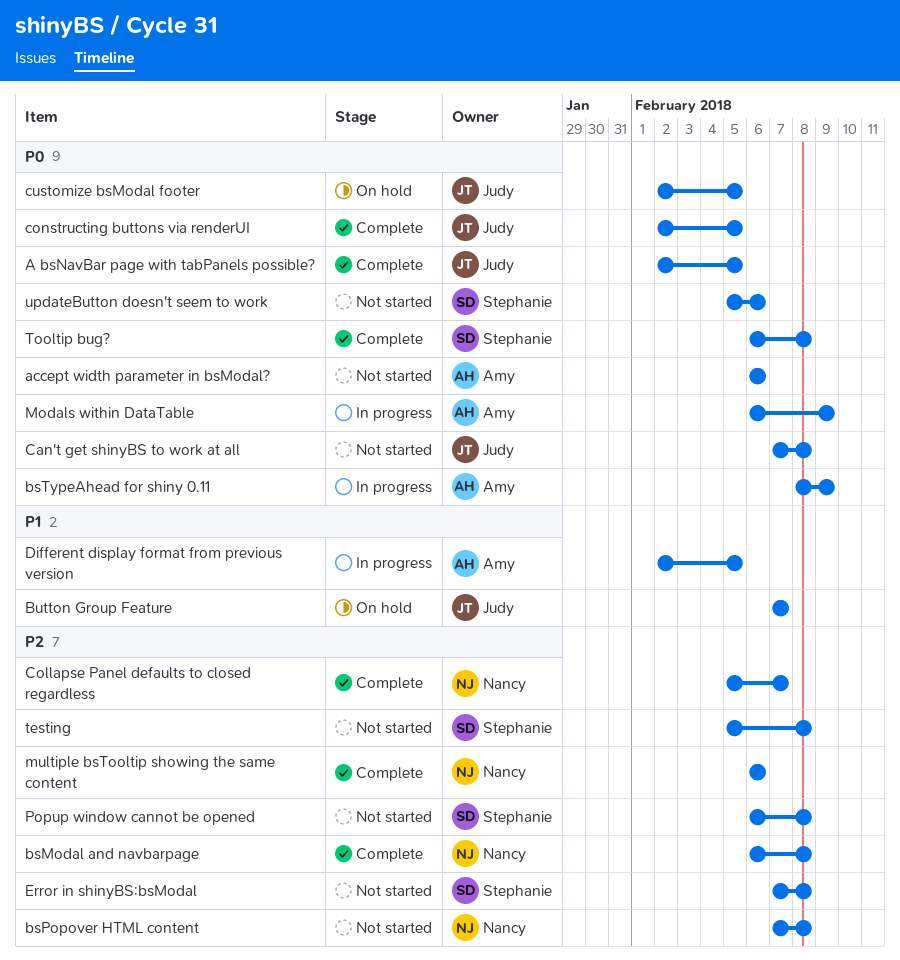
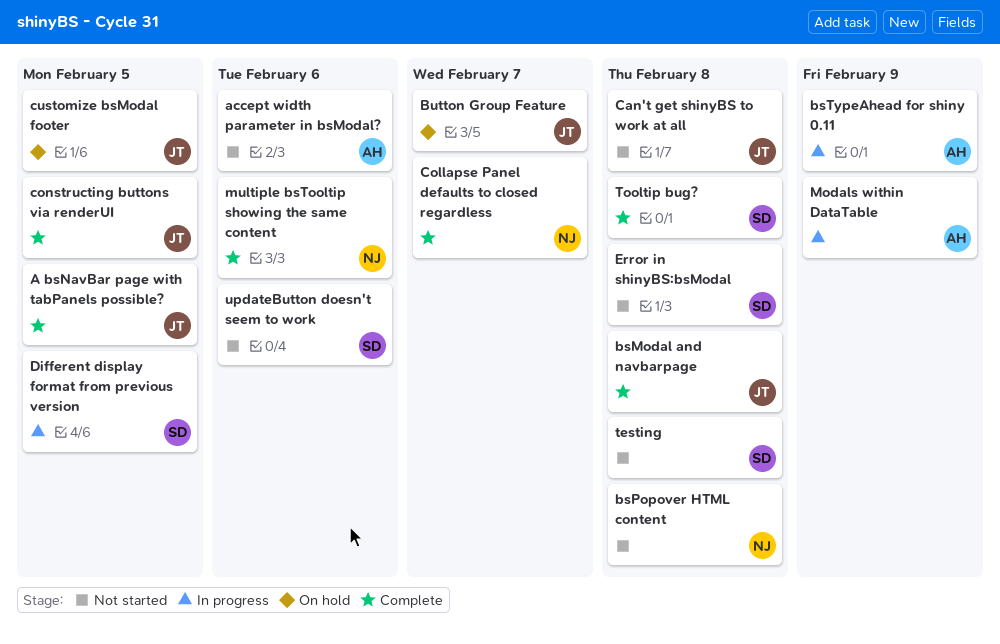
bsModal and navbarpage, owner: Nancy -> Judy
Different display format from previous version, owner: Amy -> Stephanie
Popup window cannot be opened: present -> none

